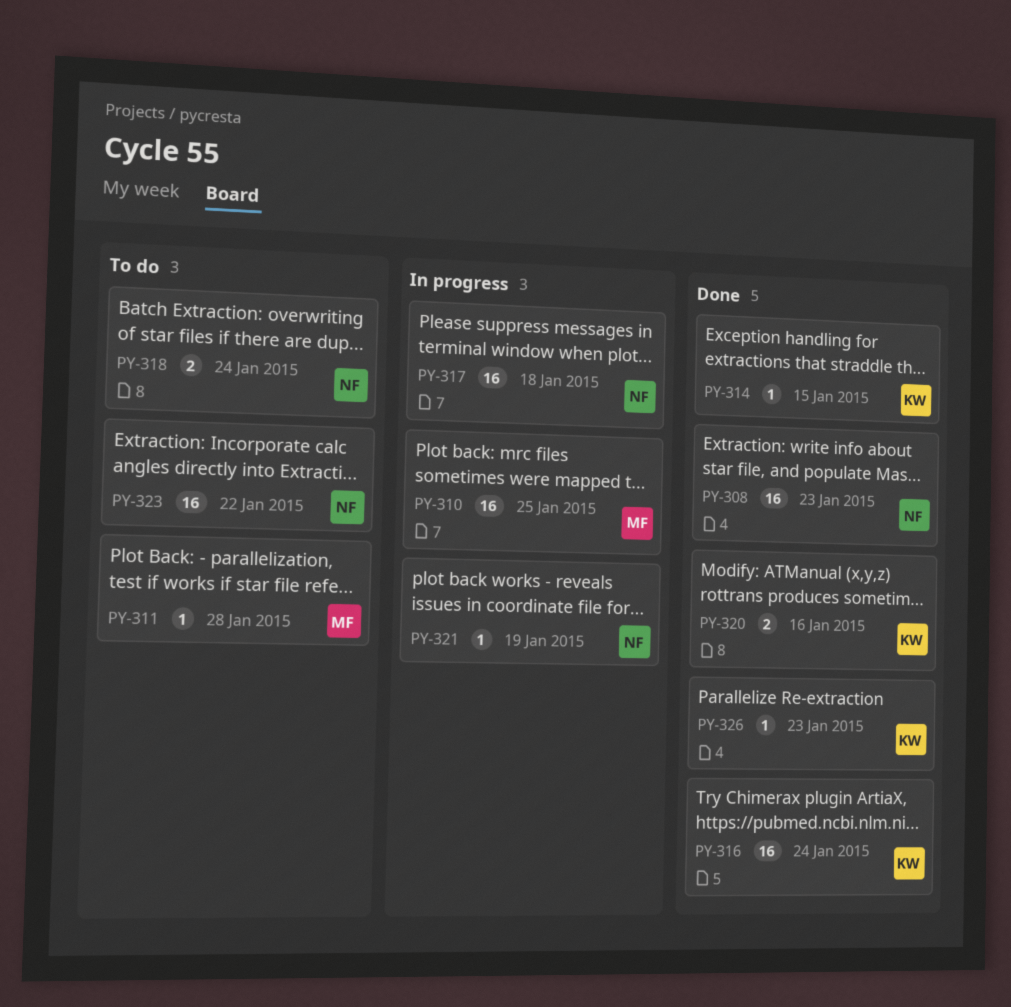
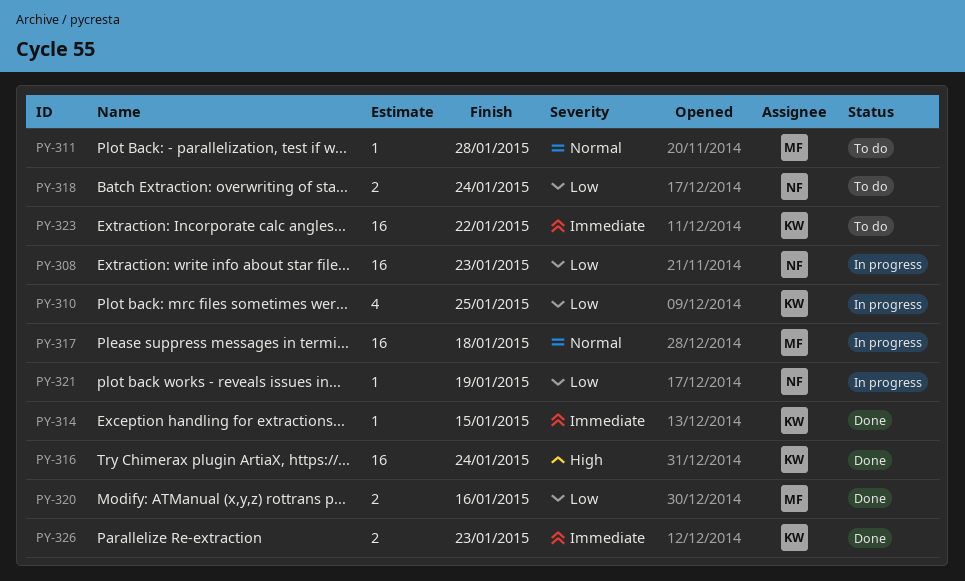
PY-308, status: Done -> In progress
PY-310, owner: MF -> KW
PY-310, estimate: 16 -> 4
PY-317, owner: NF -> MF
PY-320, owner: KW -> MF
PY-323, owner: NF -> KW
PY-326, estimate: 1 -> 2

